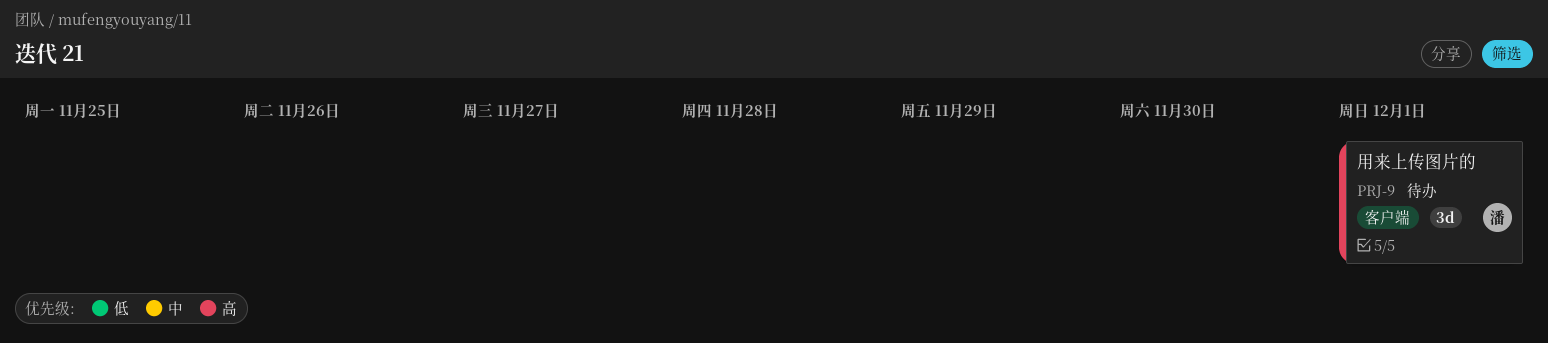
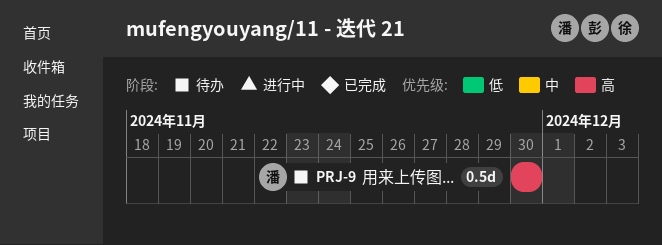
PRJ-9, estimate: 3d -> 0.5d
PRJ-9, due: Dec 1 -> Nov 30

